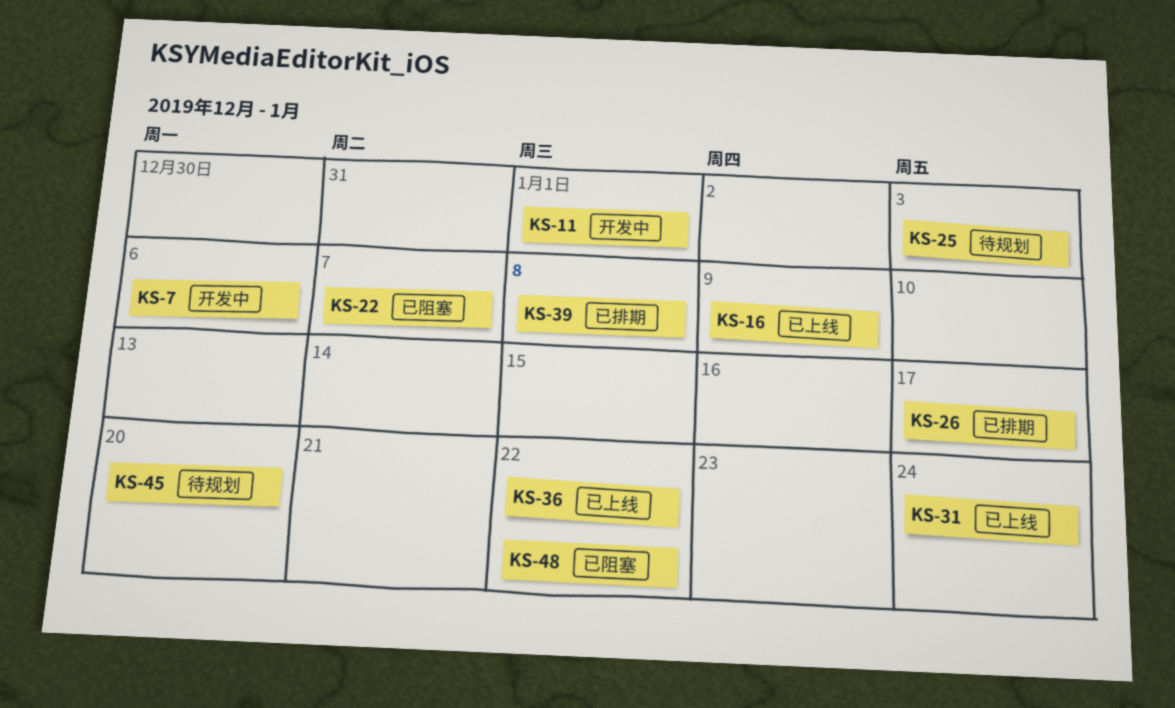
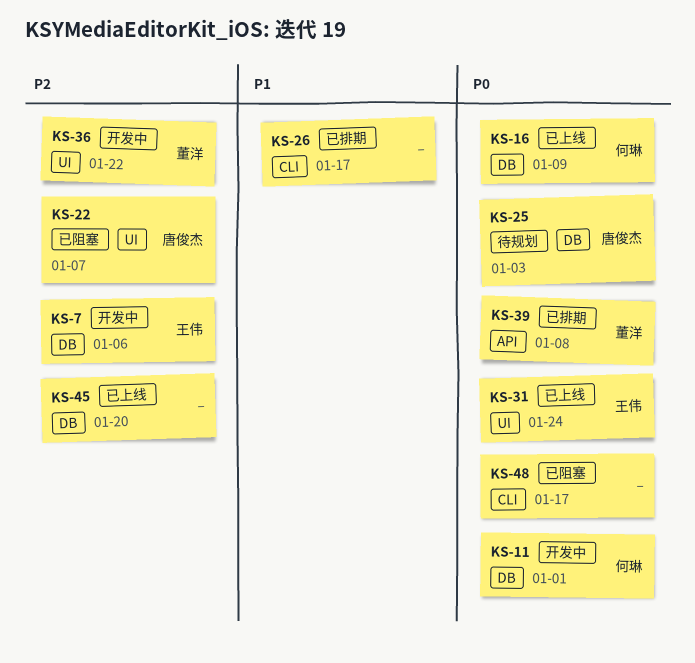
KS-36, status: 已上线 -> 开发中
KS-45, status: 待规划 -> 已上线
KS-48, due: Jan 22 -> Jan 17

